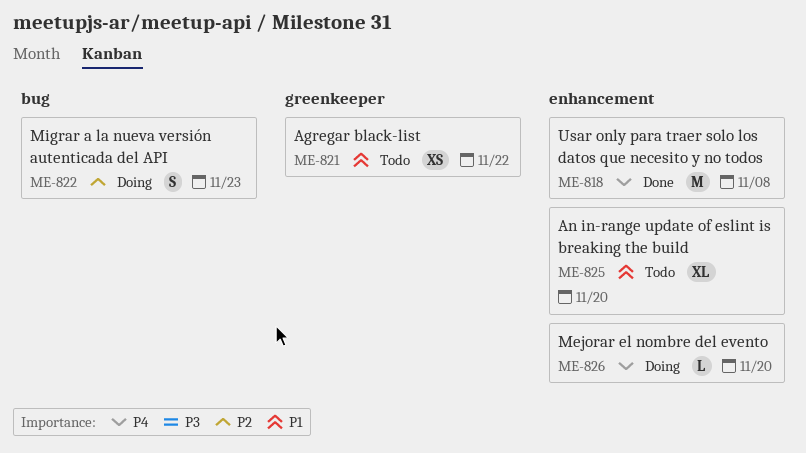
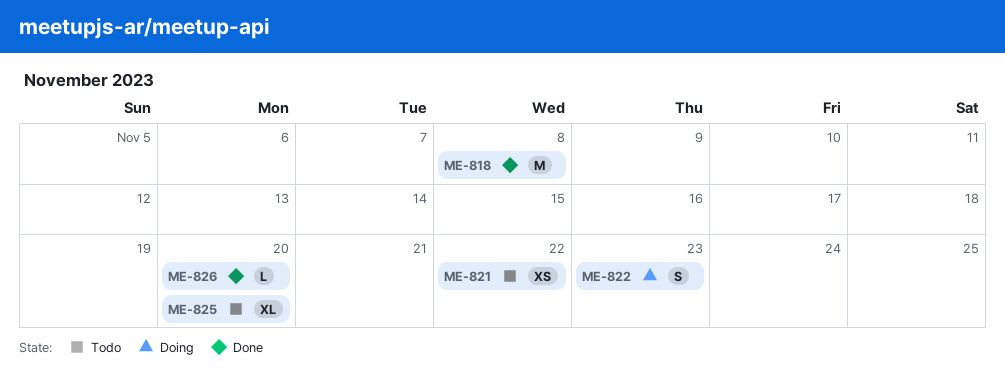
ME-826, status: Doing -> Done

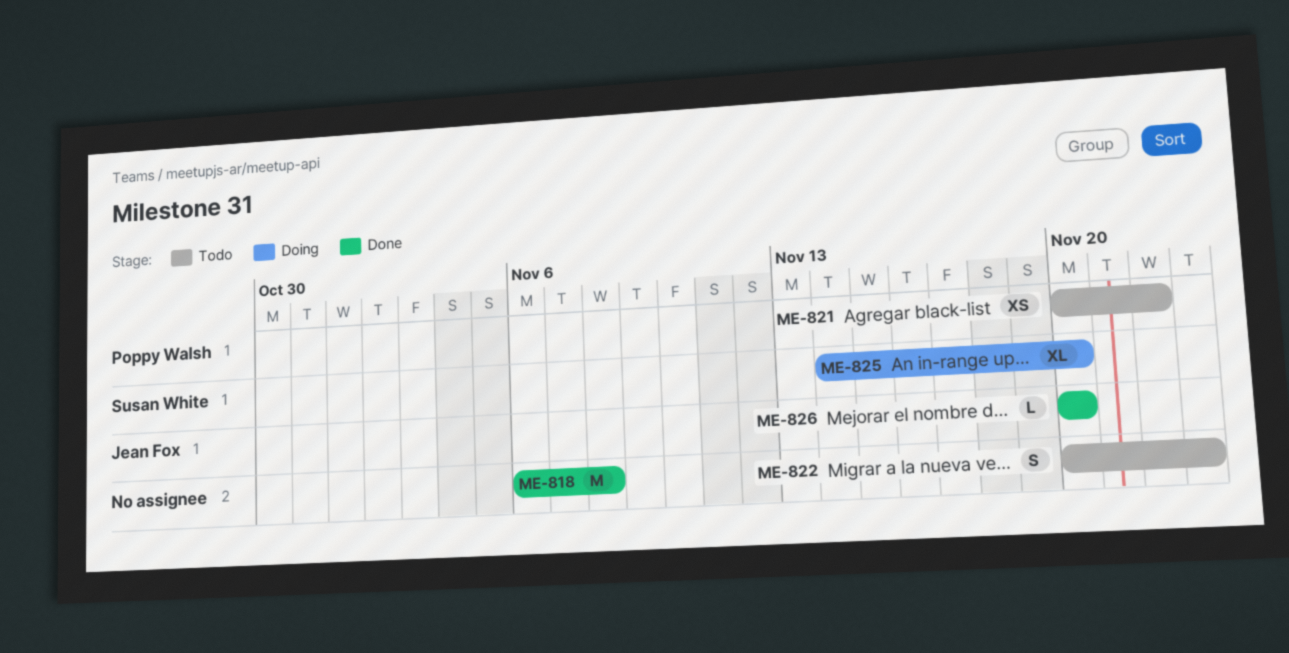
ME-822, status: Doing -> Todo
ME-825, status: Todo -> Doing

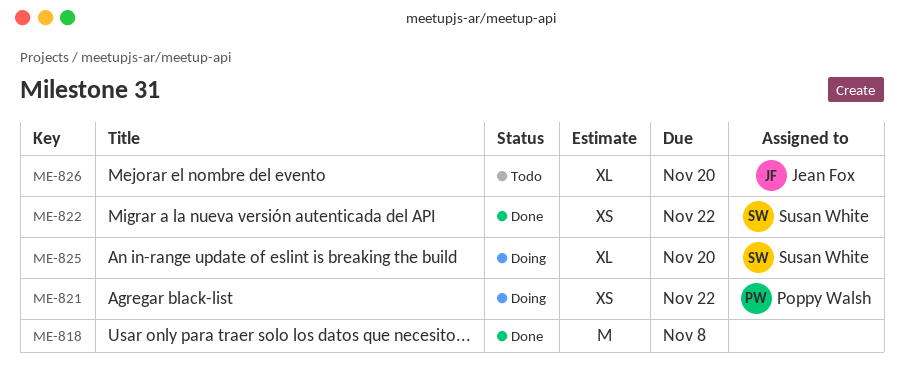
ME-821, status: Todo -> Doing
ME-822, status: Todo -> Done
ME-822, owner: none -> Susan White
ME-822, estimate: S -> XS
ME-822, due: Nov 23 -> Nov 22
ME-826, status: Done -> Todo
ME-826, estimate: L -> XL

